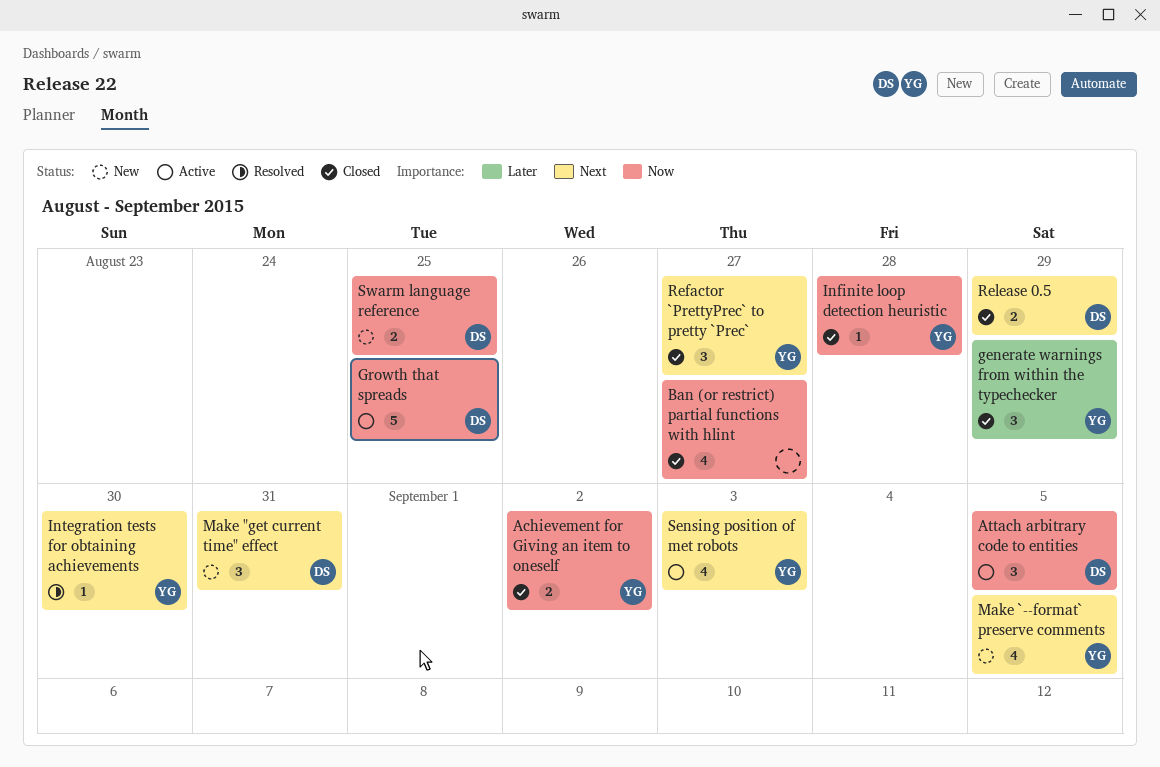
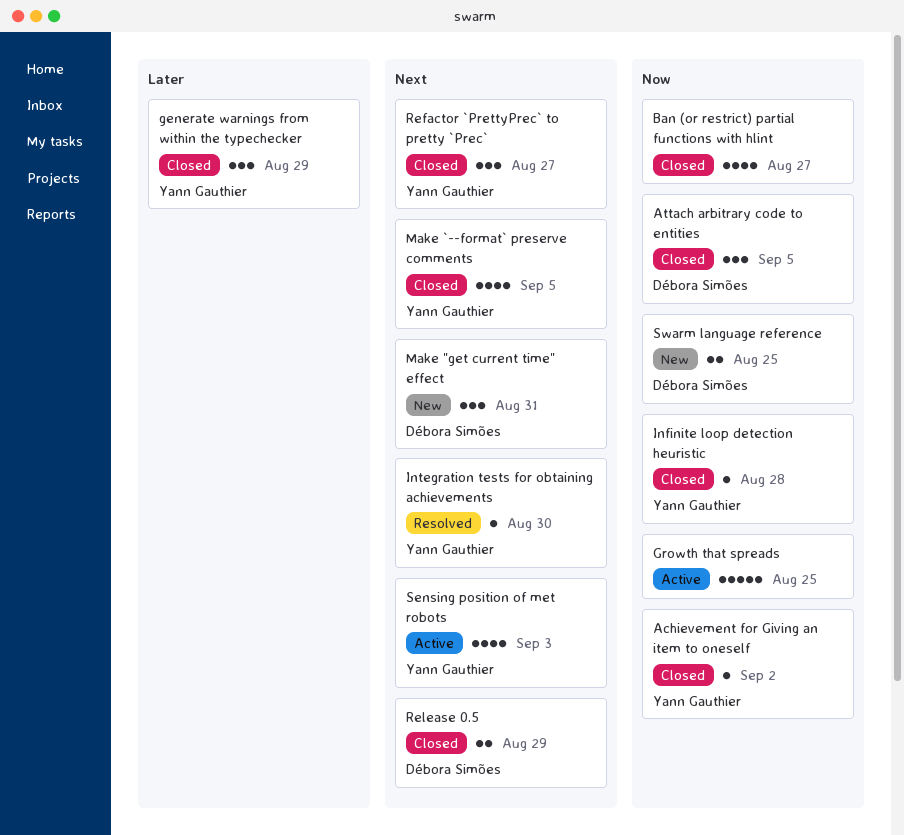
Achievement for Giving an item to oneself, estimate: 2 -> 1
Attach arbitrary code to entities, status: Active -> Closed
Growth that spreads, owner: Débora Simões -> none
Make `--format` preserve comments, status: New -> Closed

